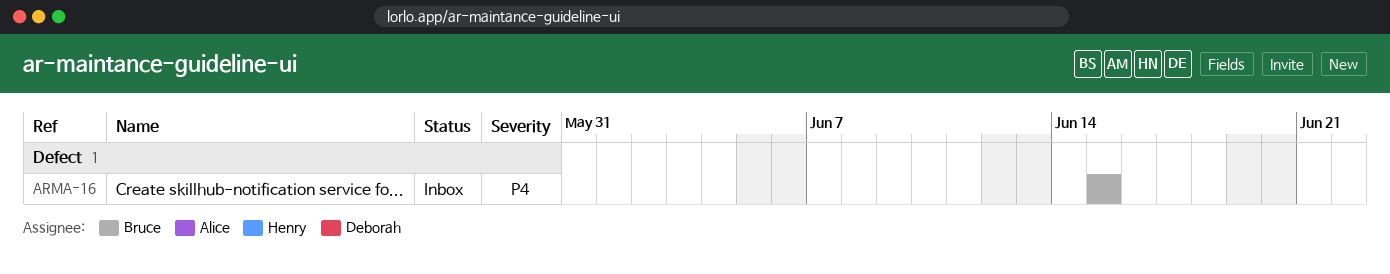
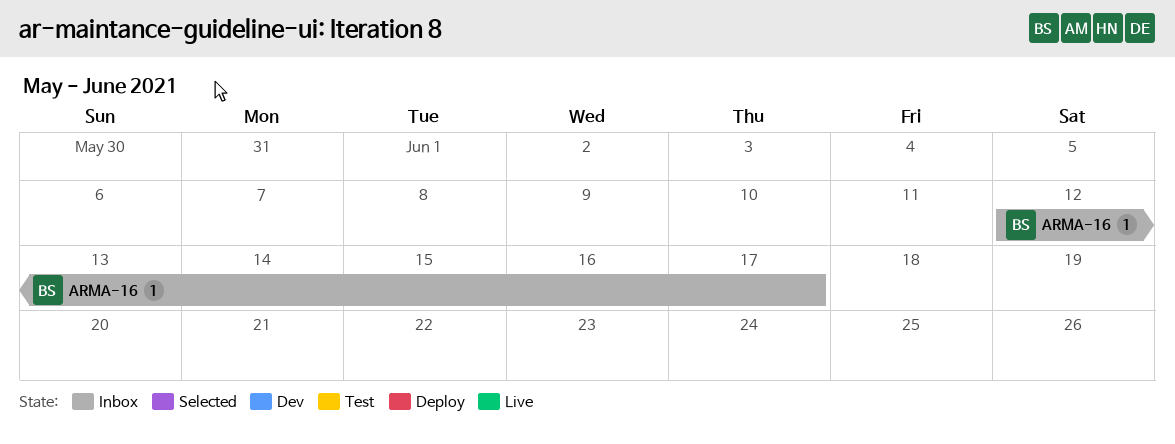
ARMA-16, start: Jun 15 -> Jun 12
ARMA-16, due: Jun 15 -> Jun 17

